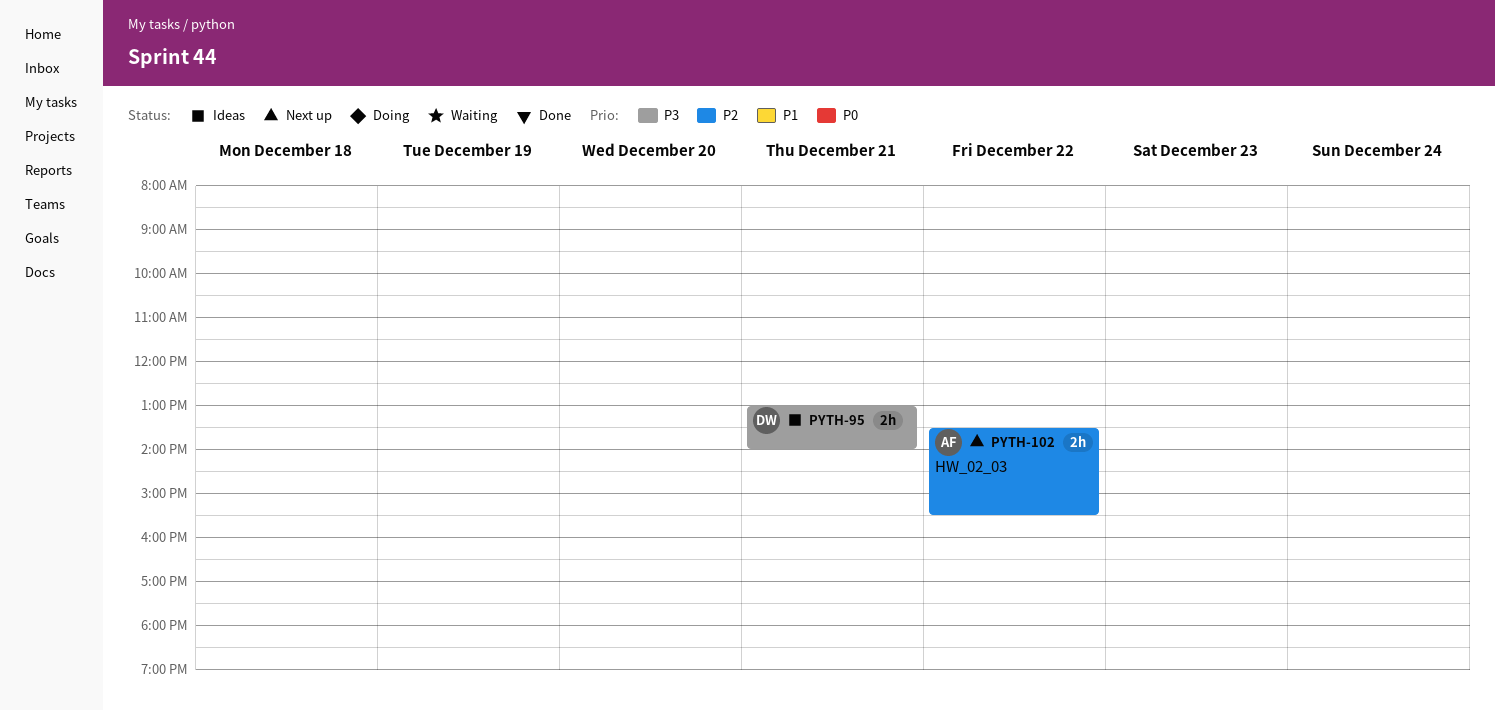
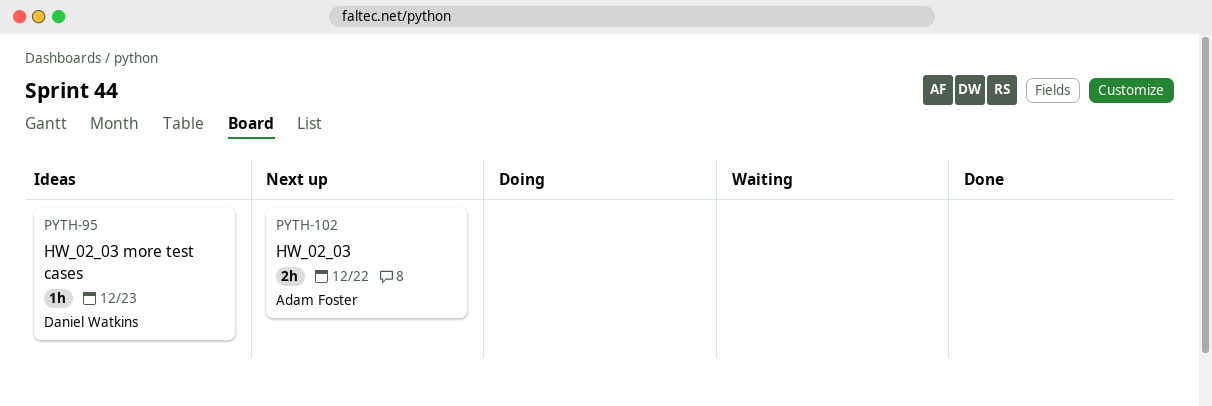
PYTH-95, estimate: 2h -> 1h
PYTH-95, day: Dec 21 -> Dec 23

